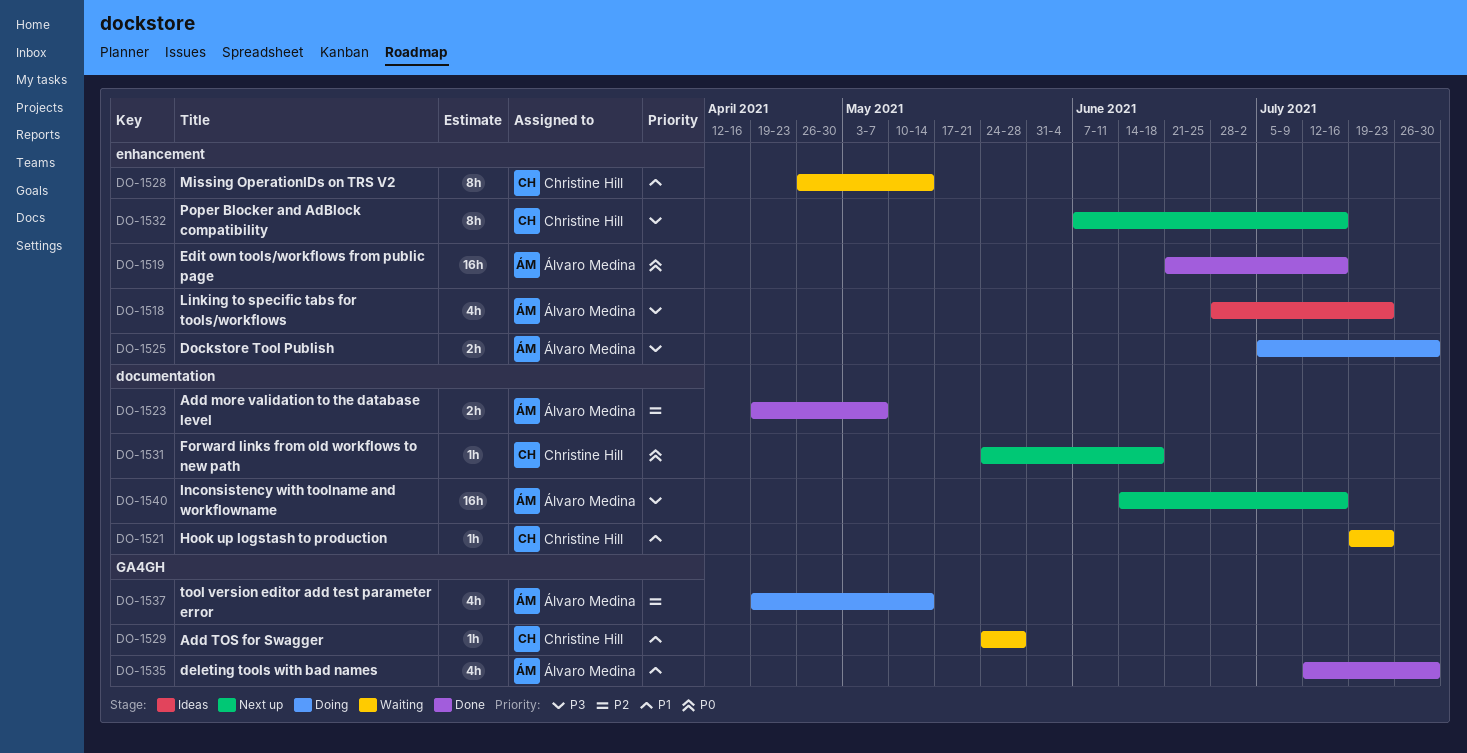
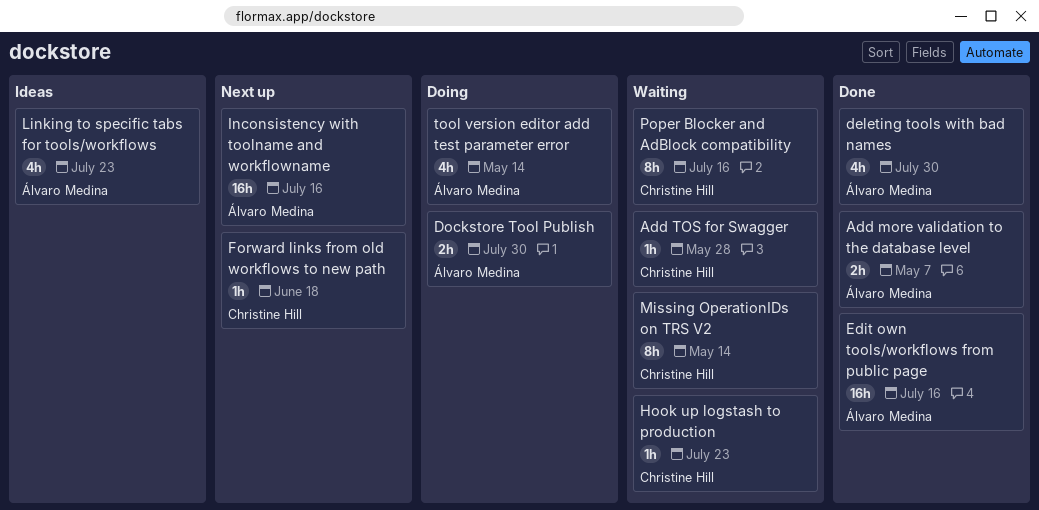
Poper Blocker and AdBlock compatibility, status: Next up -> Waiting

